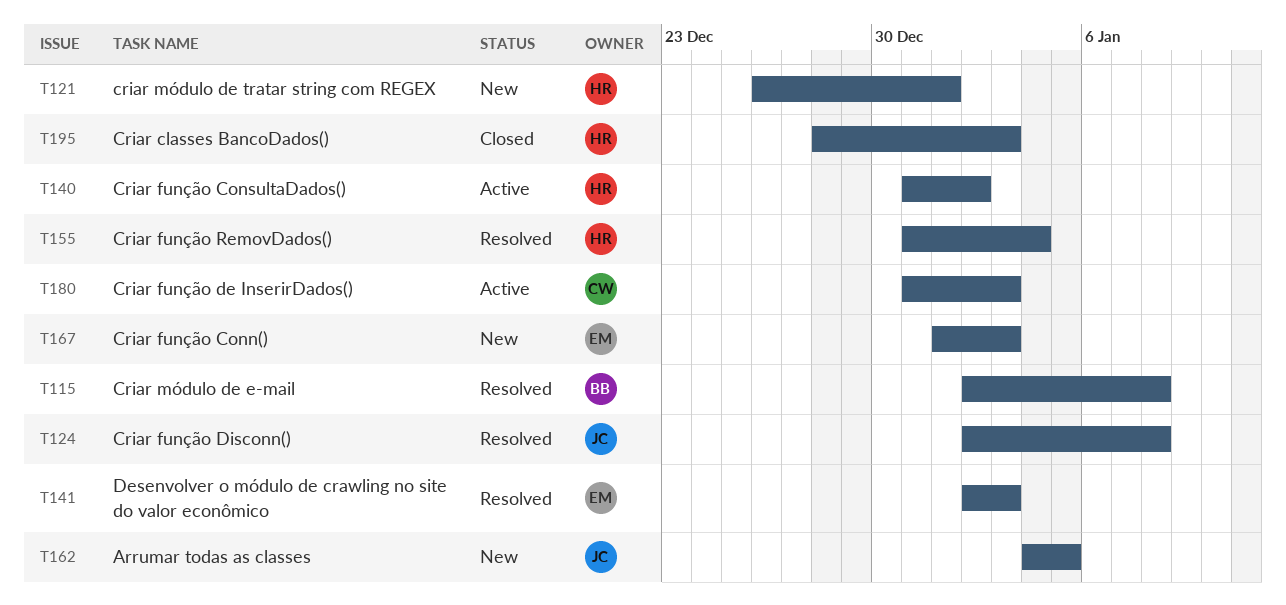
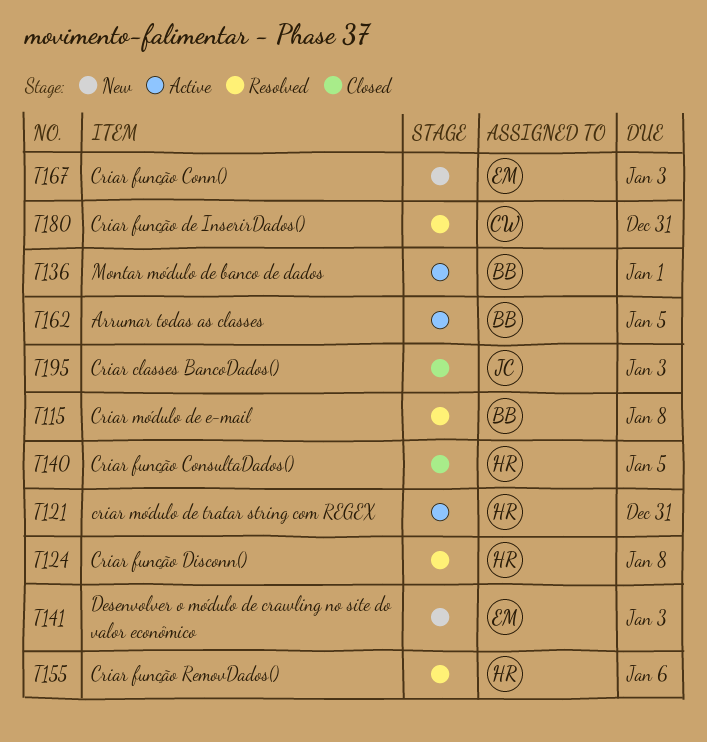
T121, status: New -> Active
T121, due: Jan 1 -> Dec 31
T124, owner: JC -> HR
T136: none -> present
T140, status: Active -> Closed
T140, due: Jan 2 -> Jan 5
T141, status: Resolved -> New
T155, due: Jan 4 -> Jan 6
T162, status: New -> Active
T162, owner: JC -> BB
T180, status: Active -> Resolved
T180, due: Jan 3 -> Dec 31
T195, owner: HR -> JC

